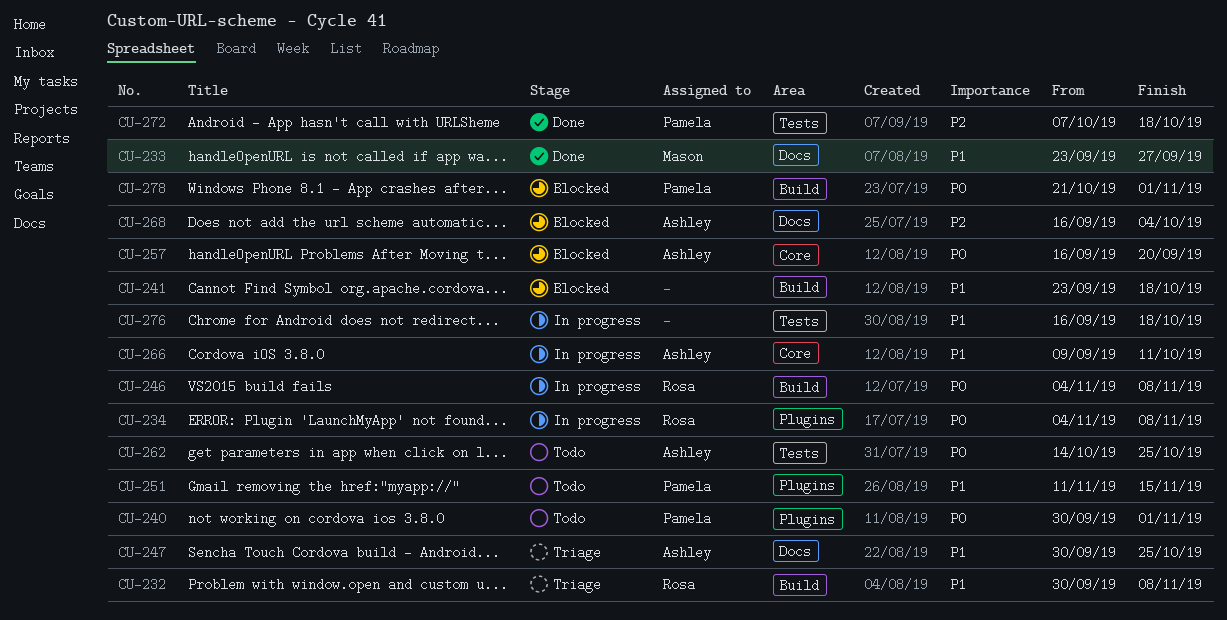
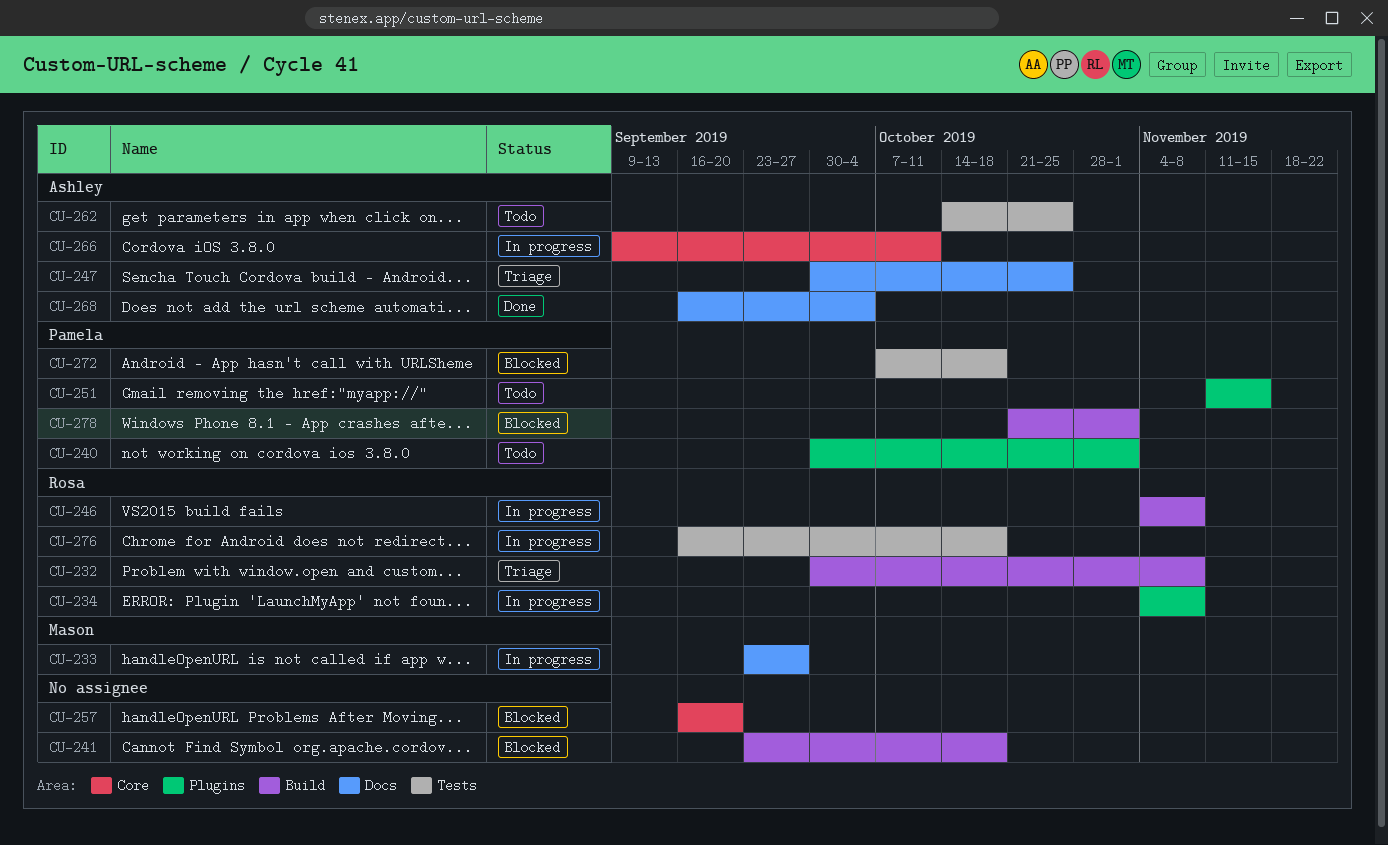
CU-233, status: Done -> In progress
CU-257, owner: Ashley -> none
CU-268, status: Blocked -> Done
CU-272, status: Done -> Blocked
CU-276, owner: none -> Rosa

